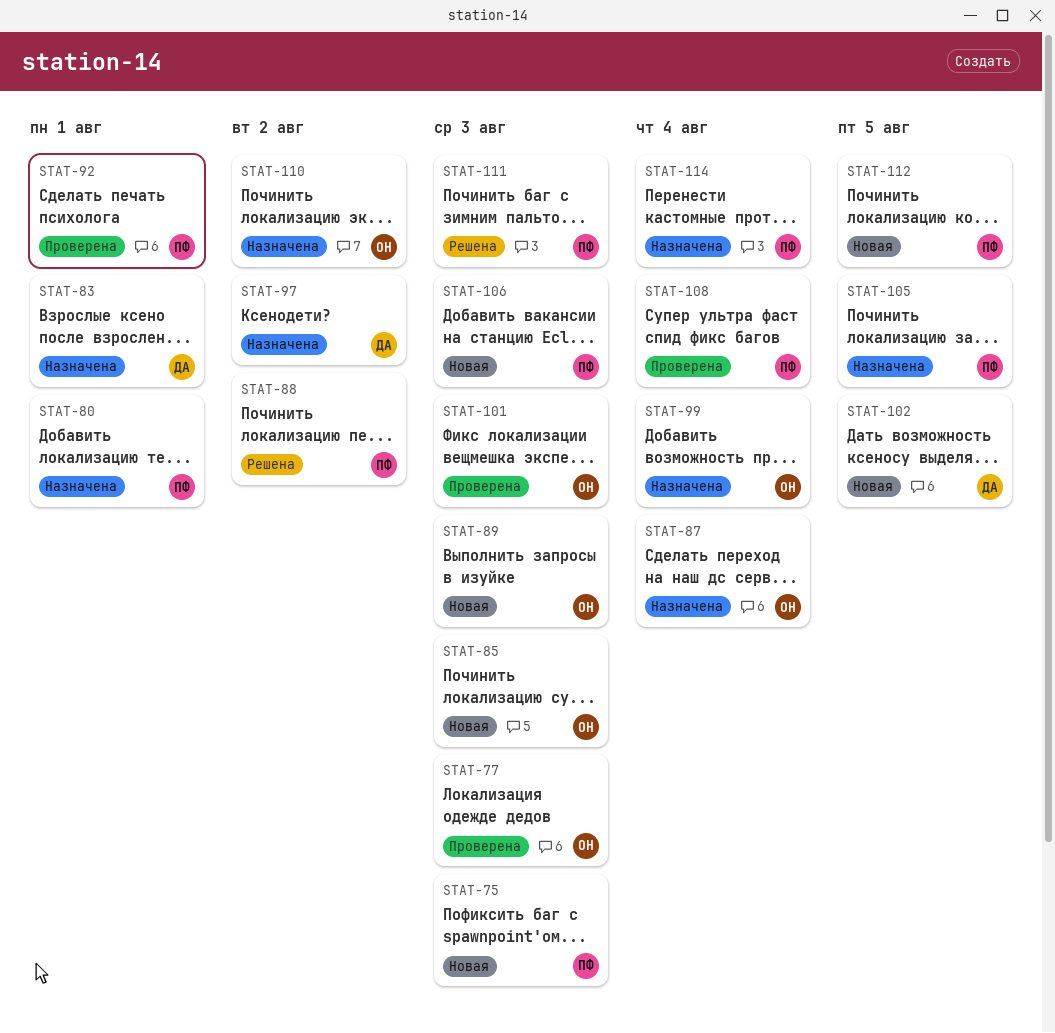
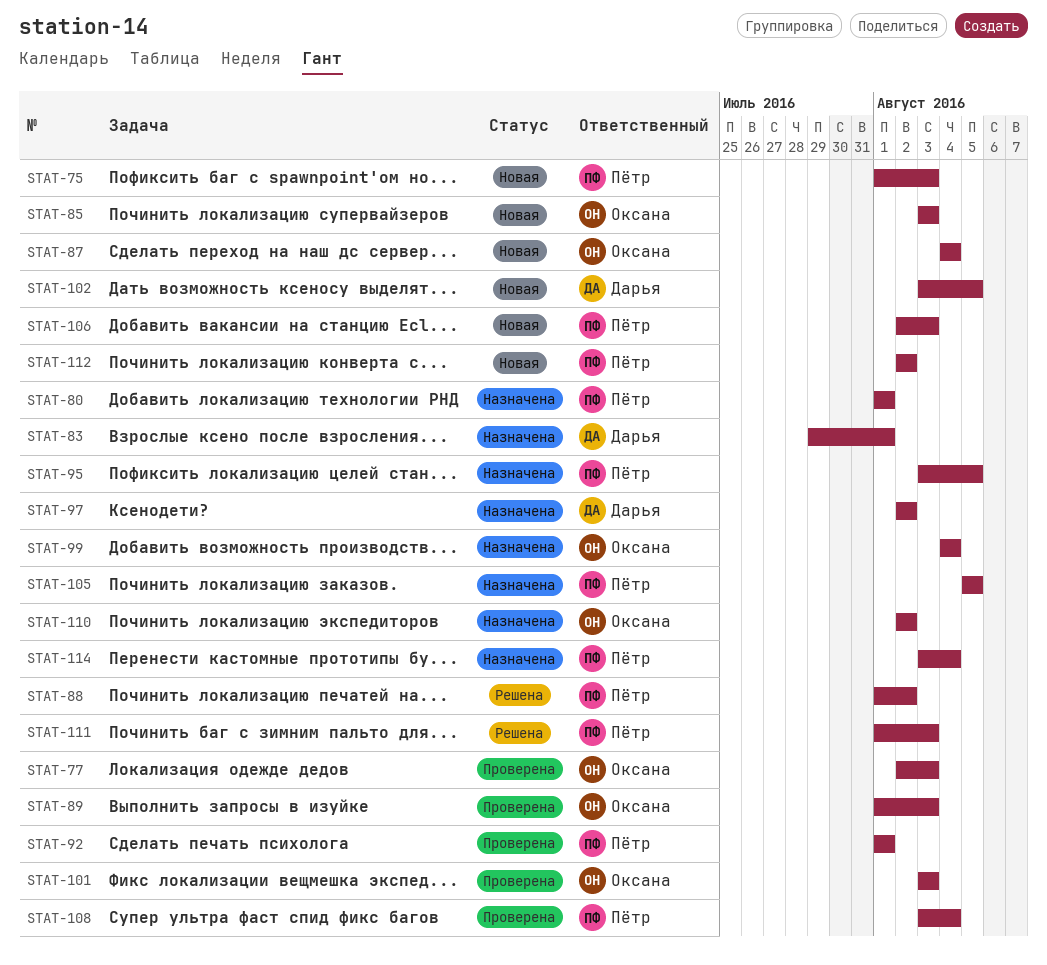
STAT-87, status: Назначена -> Новая
STAT-89, status: Новая -> Проверена
STAT-95: none -> present
STAT-112, due: Aug 5 -> Aug 2

